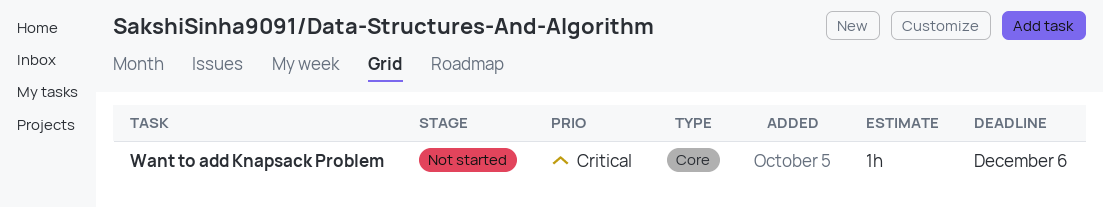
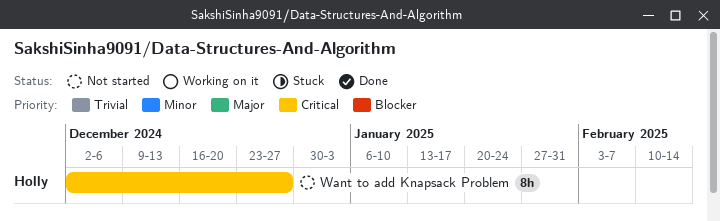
Want to add Knapsack Problem, estimate: 1h -> 8h
Want to add Knapsack Problem, due: Dec 6 -> Dec 27

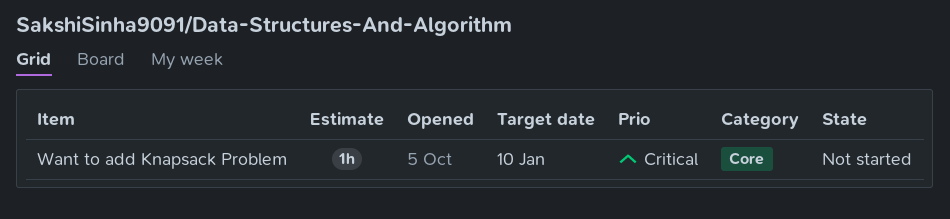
Want to add Knapsack Problem, estimate: 8h -> 1h
Want to add Knapsack Problem, due: Dec 27 -> Jan 10

